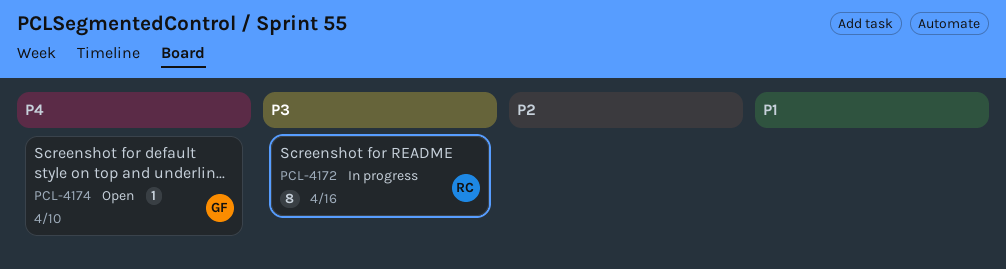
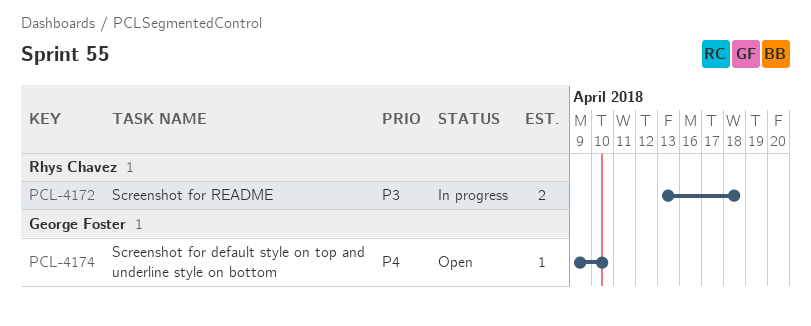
PCL-4172, estimate: 8 -> 2
PCL-4172, due: Apr 16 -> Apr 18

